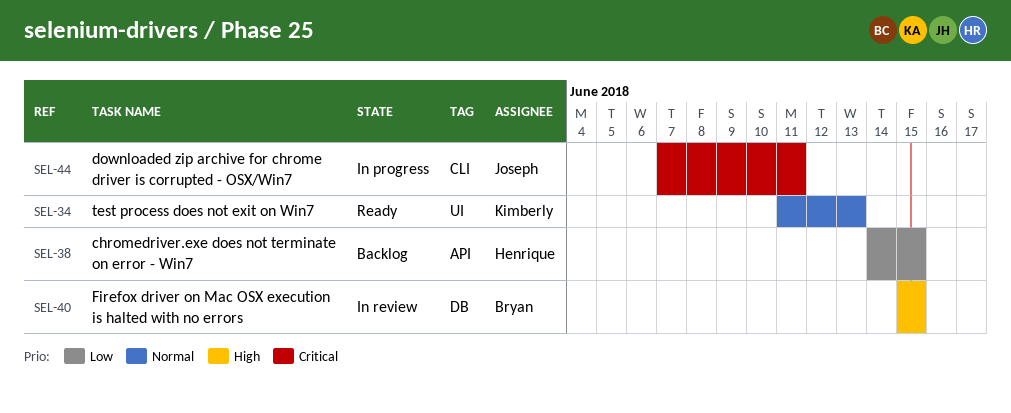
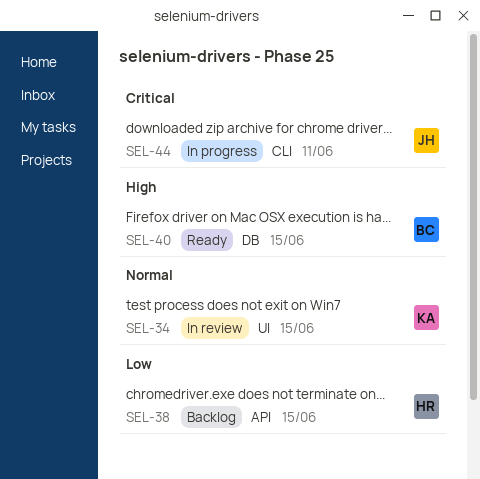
SEL-34, status: Ready -> In review
SEL-34, due: Jun 13 -> Jun 15
SEL-40, status: In review -> Ready

